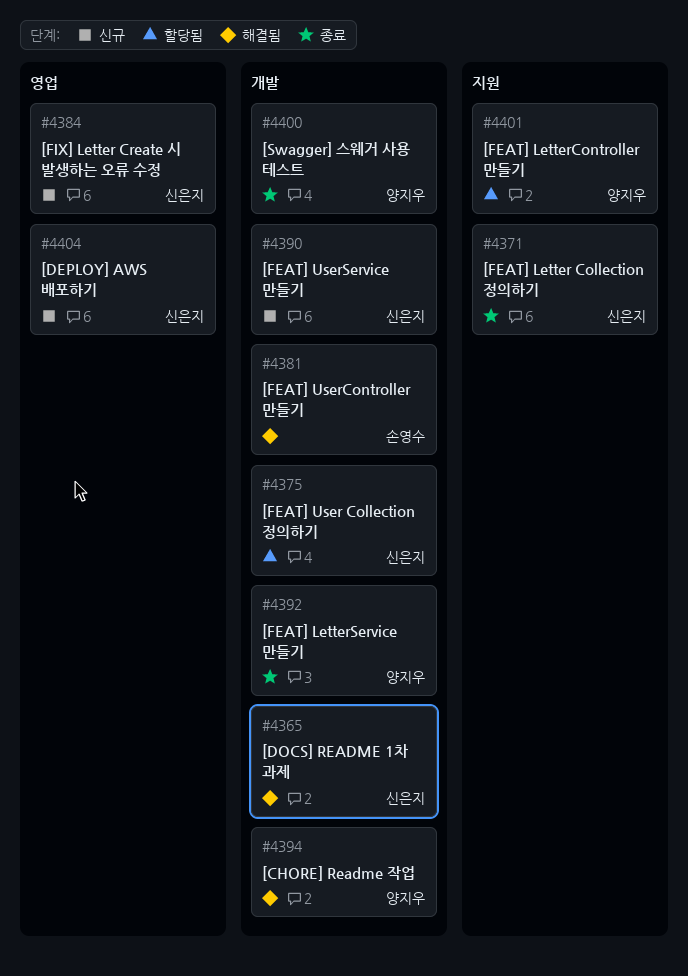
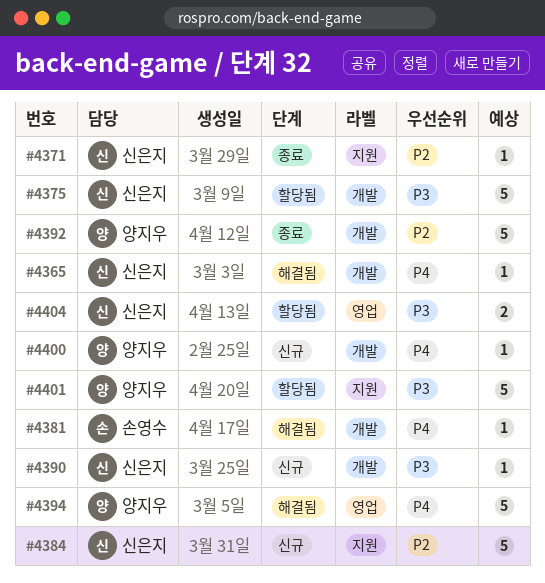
#4384, label: 영업 -> 지원
#4394, label: 개발 -> 영업
#4400, status: 종료 -> 신규
#4404, status: 신규 -> 할당됨

